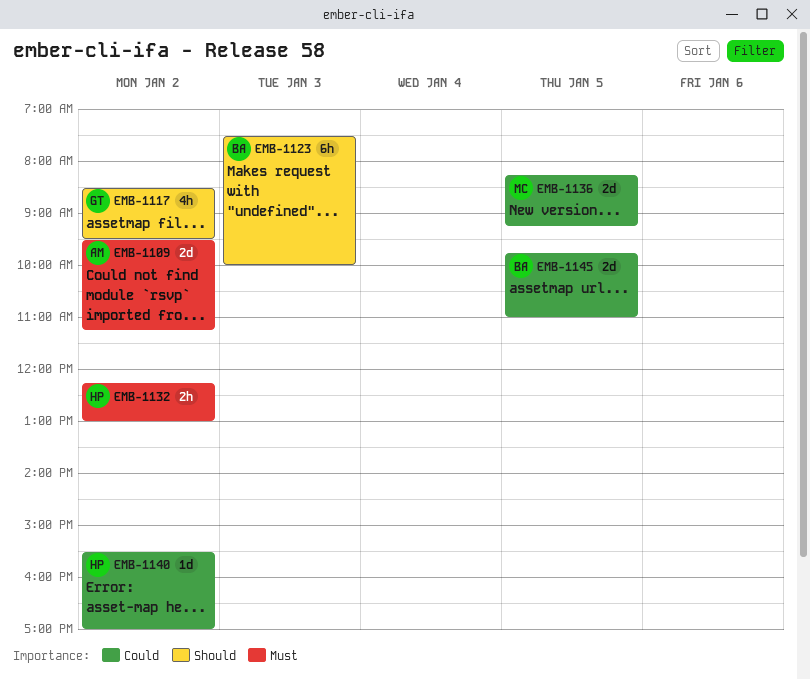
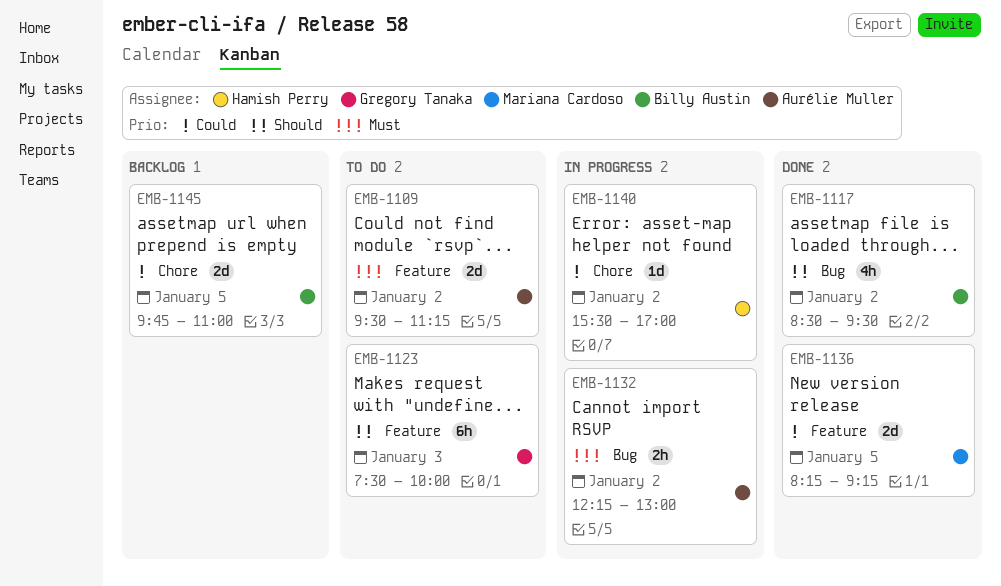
EMB-1117, owner: Gregory Tanaka -> Billy Austin
EMB-1123, owner: Billy Austin -> Gregory Tanaka
EMB-1132, owner: Hamish Perry -> Aurélie Muller

